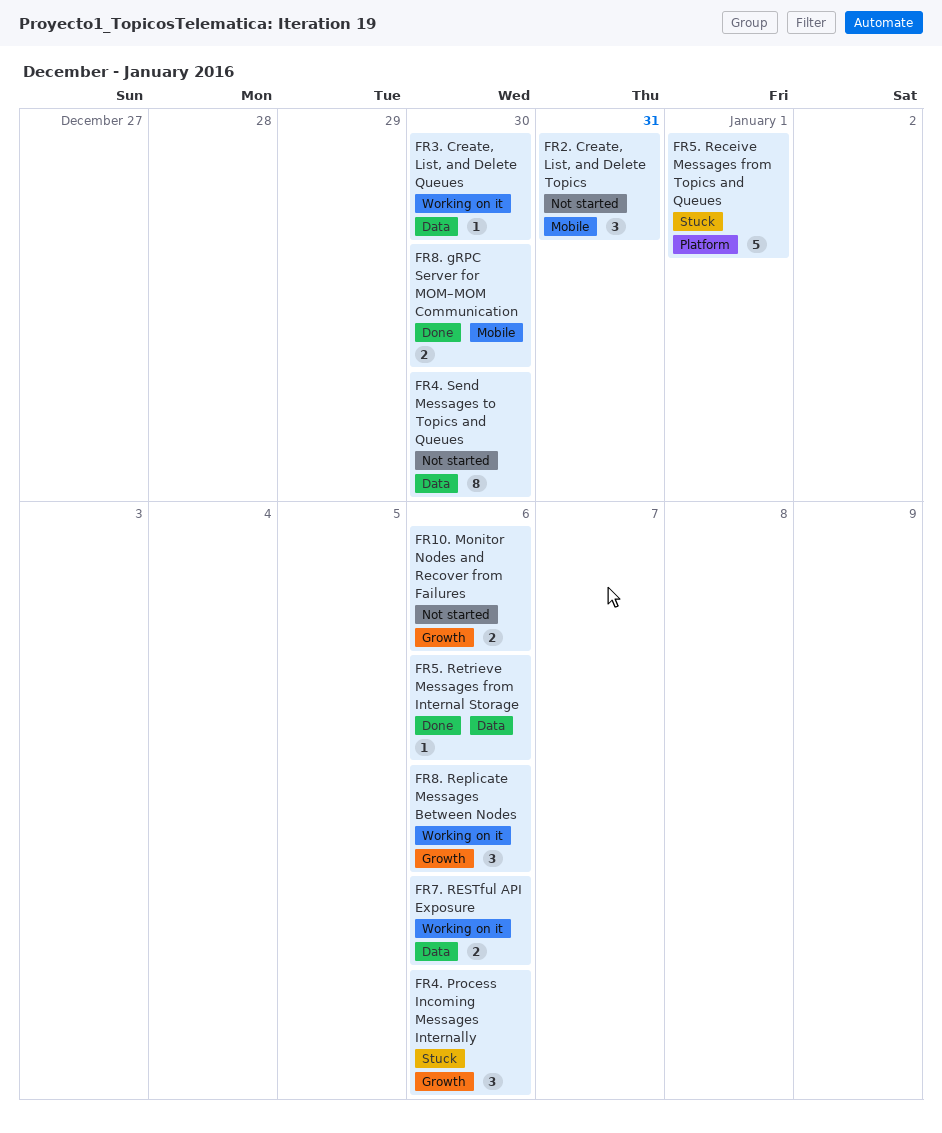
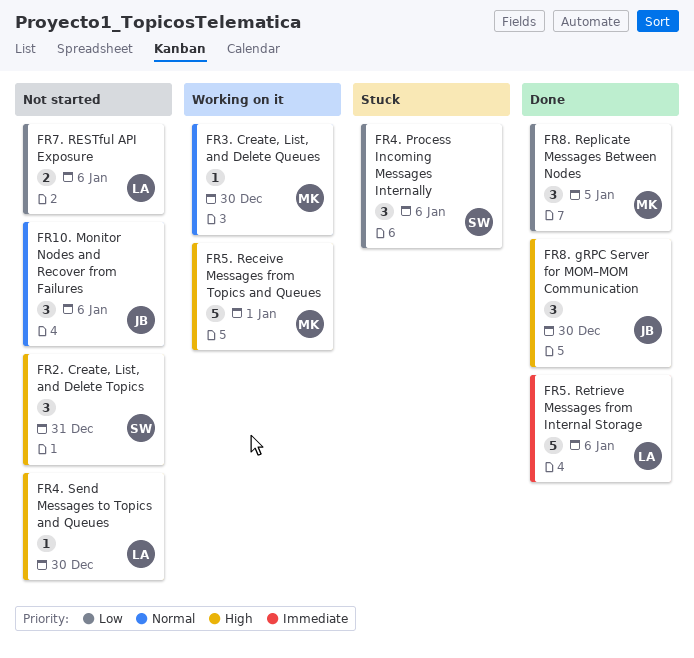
FR10. Monitor Nodes and Recover from Failures, estimate: 2 -> 3
FR4. Send Messages to Topics and Queues, estimate: 8 -> 1
FR5. Receive Messages from Topics and Queues, status: Stuck -> Working on it
FR5. Retrieve Messages from Internal Storage, estimate: 1 -> 5
FR7. RESTful API Exposure, status: Working on it -> Not started
FR8. gRPC Server for MOM–MOM Communication, estimate: 2 -> 3
FR8. Replicate Messages Between Nodes, status: Working on it -> Done
FR8. Replicate Messages Between Nodes, due: Jan 6 -> Jan 5

